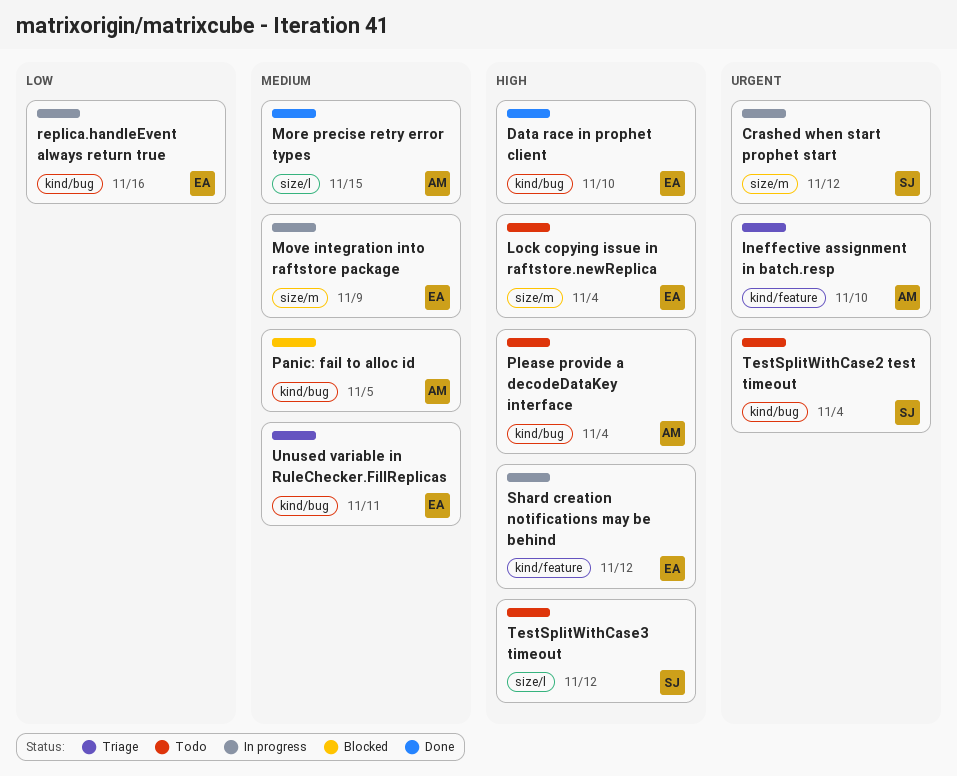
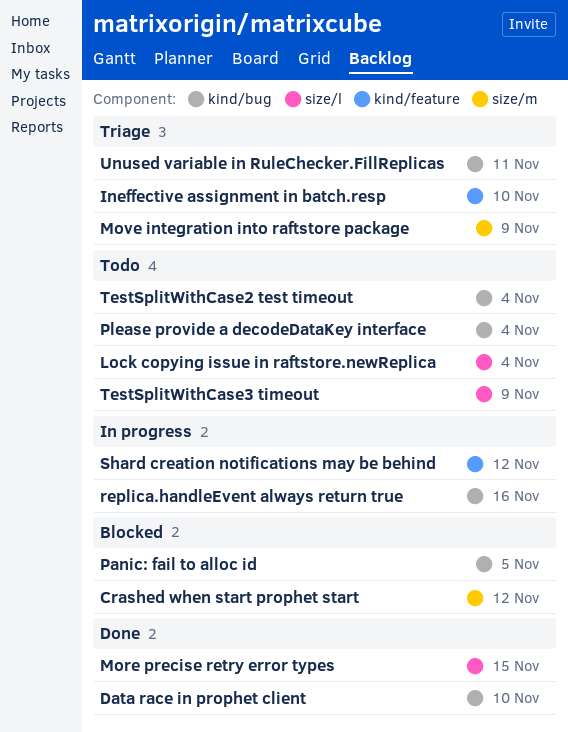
Crashed when start prophet start, status: In progress -> Blocked
Lock copying issue in raftstore.newReplica, label: size/m -> size/l
Move integration into raftstore package, status: In progress -> Triage
TestSplitWithCase3 timeout, due: Nov 12 -> Nov 9

